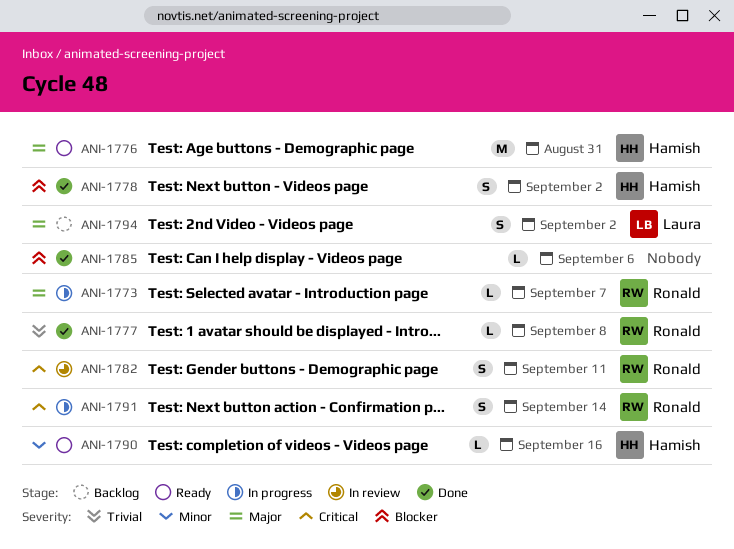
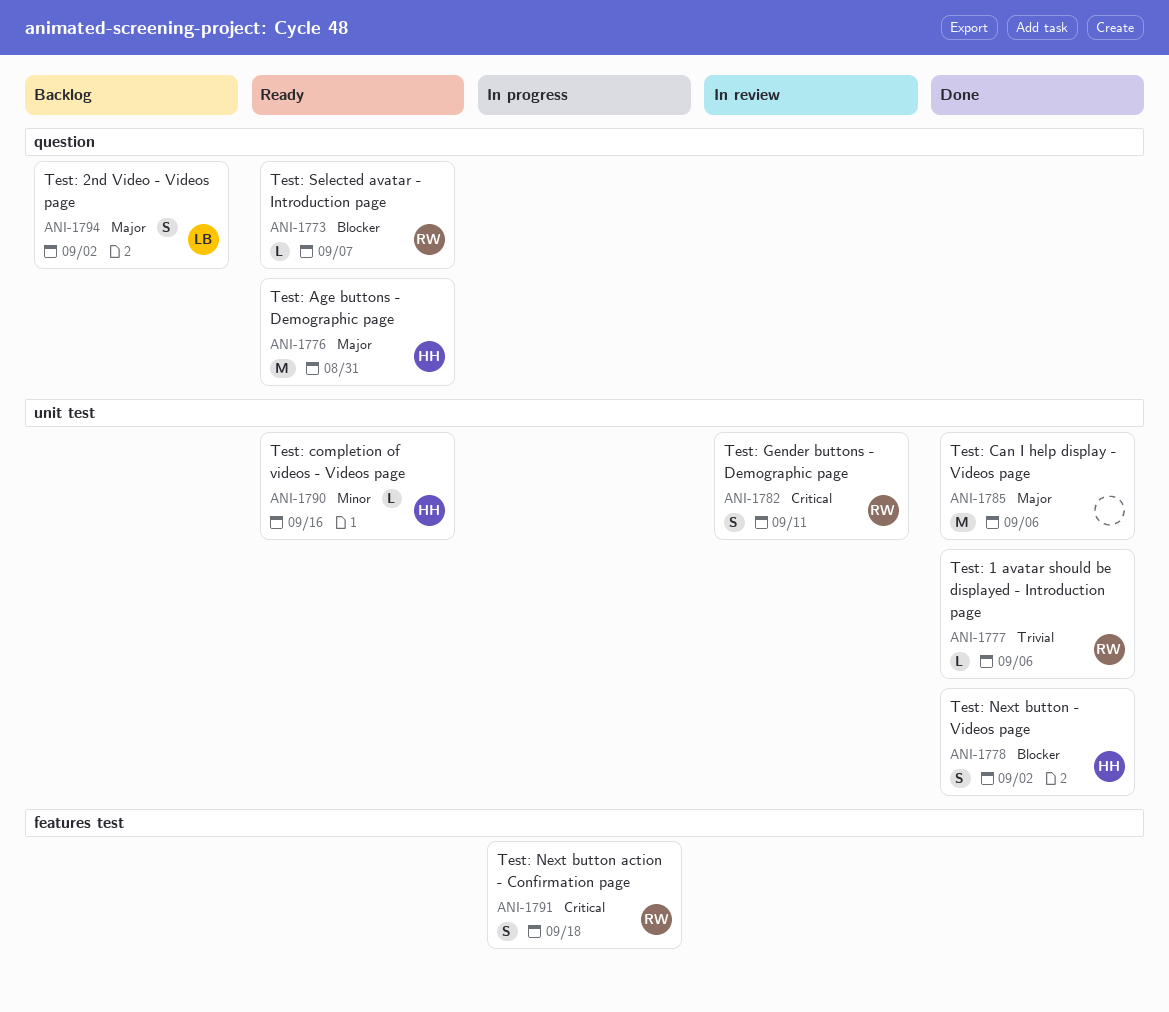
ANI-1773, status: In progress -> Ready
ANI-1773, priority: Major -> Blocker
ANI-1777, due: Sep 8 -> Sep 6
ANI-1785, priority: Blocker -> Major
ANI-1785, estimate: L -> M
ANI-1791, due: Sep 14 -> Sep 18

